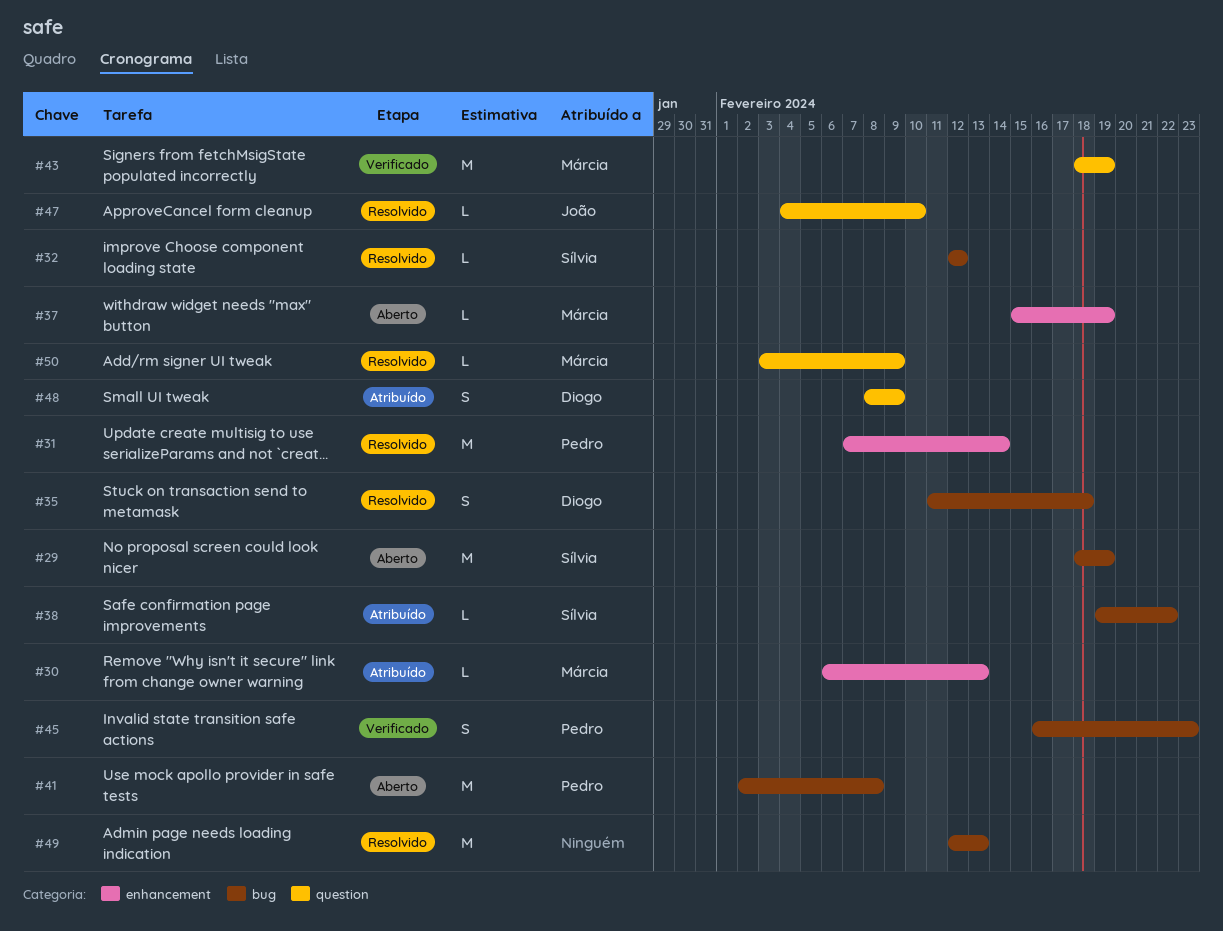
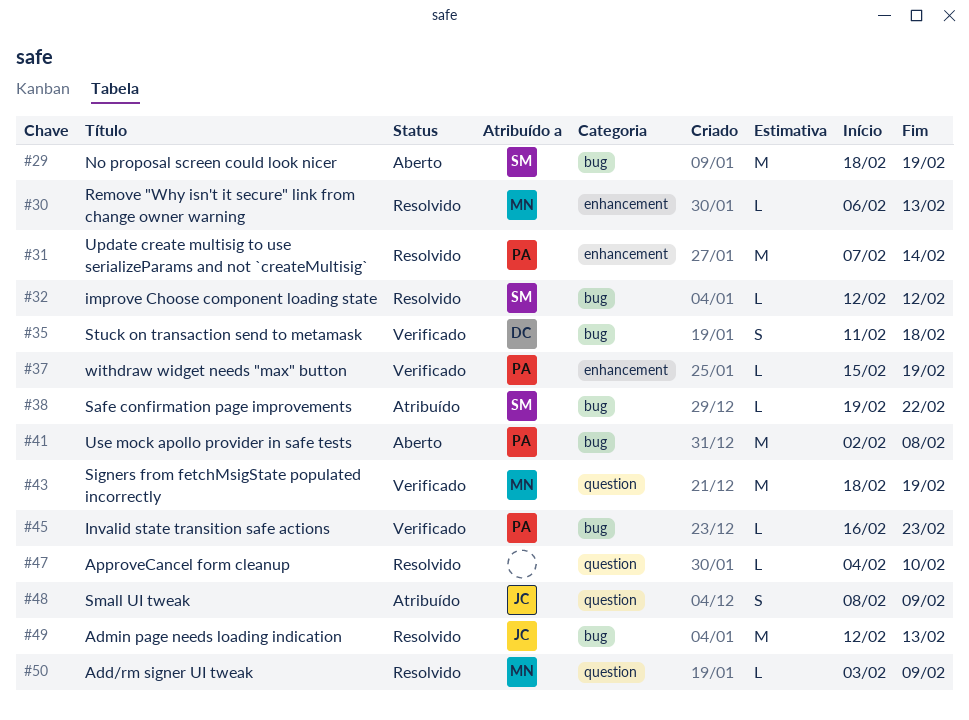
#30, status: Atribuído -> Resolvido
#35, status: Resolvido -> Verificado
#37, status: Aberto -> Verificado
#37, owner: Márcia -> Pedro
#45, estimate: S -> L
#47, owner: João -> none
#48, owner: Diogo -> João
#49, owner: none -> João

